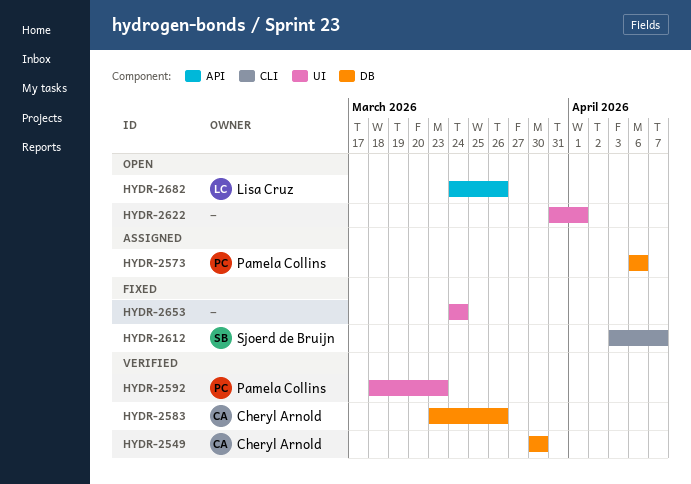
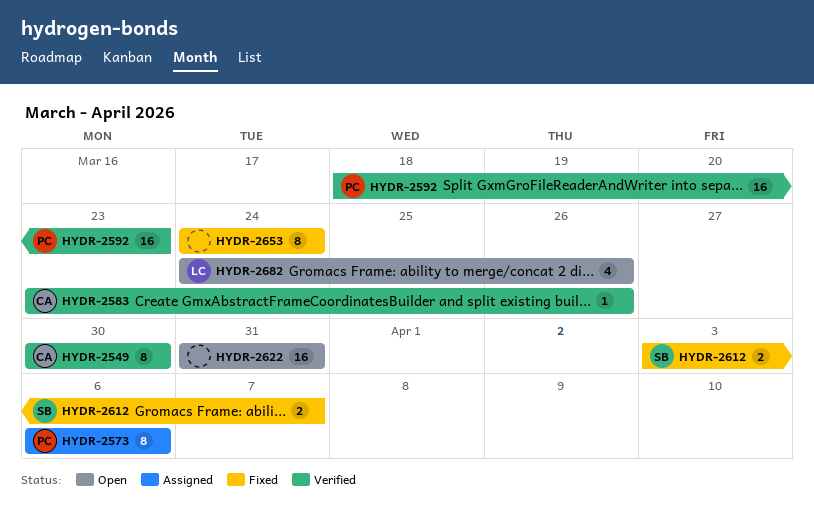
HYDR-2622, due: Apr 1 -> Mar 31

